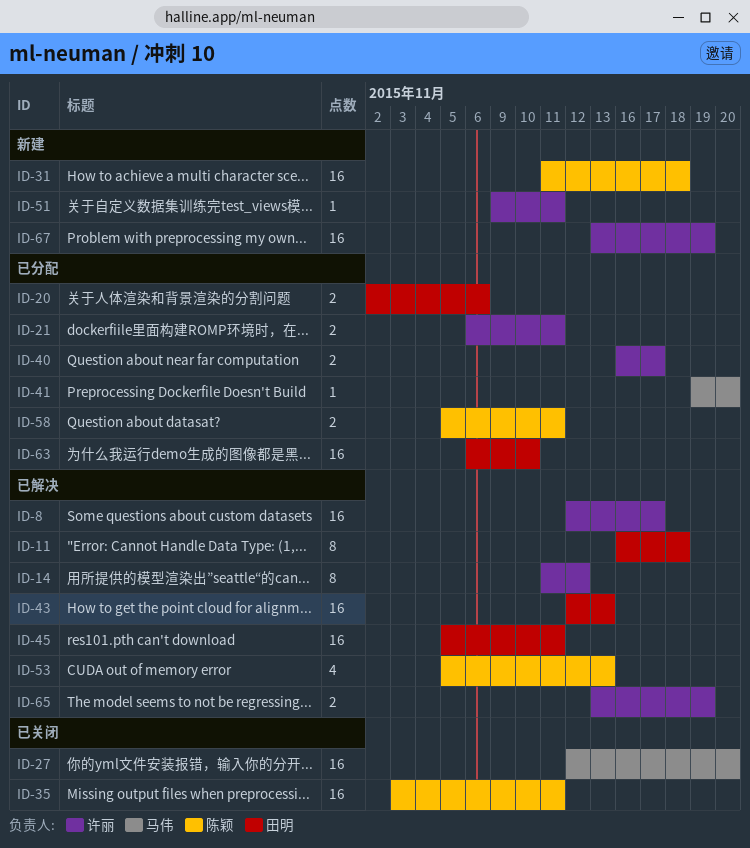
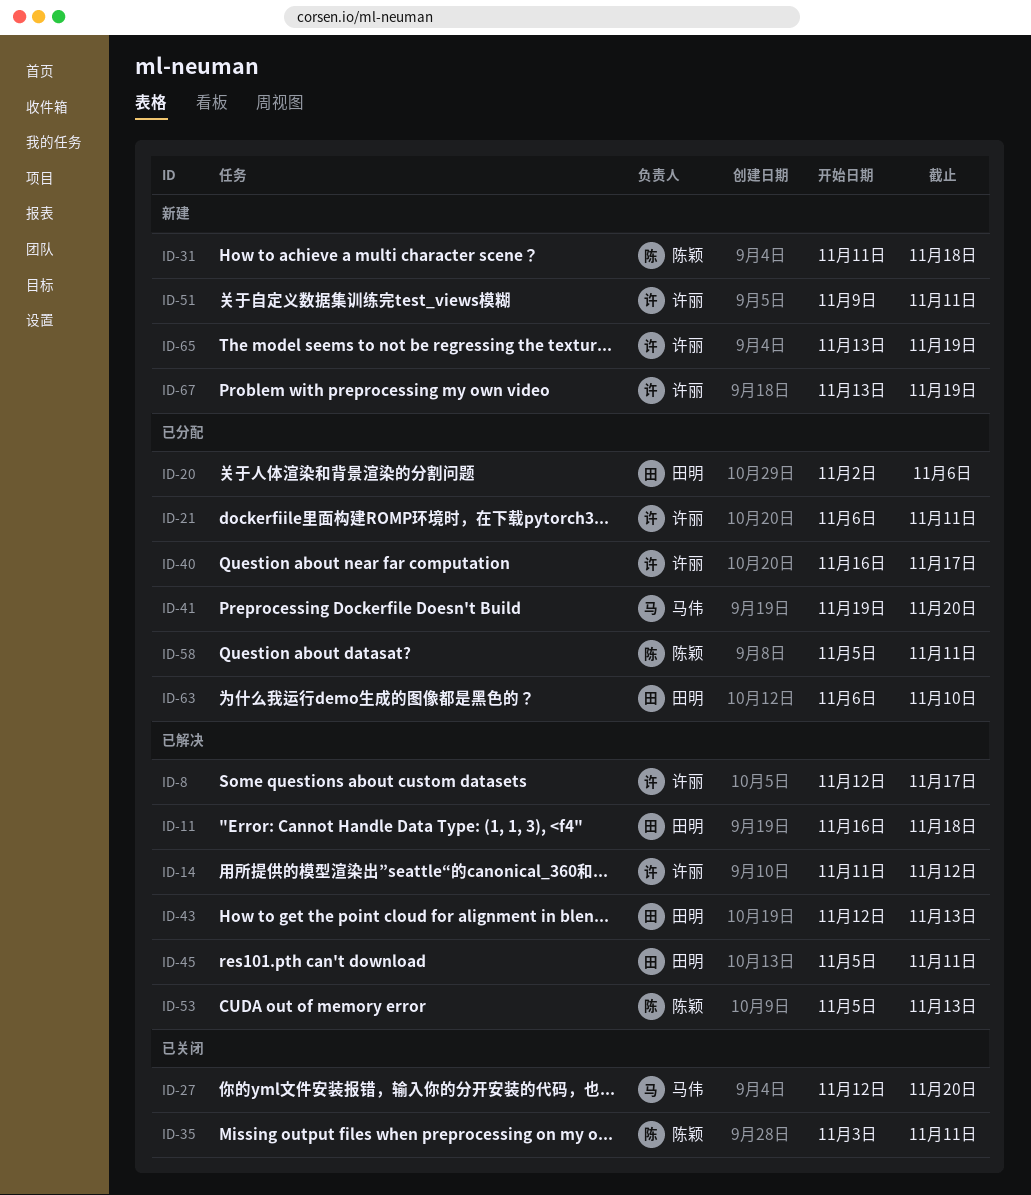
ID-65, status: 已解决 -> 新建

